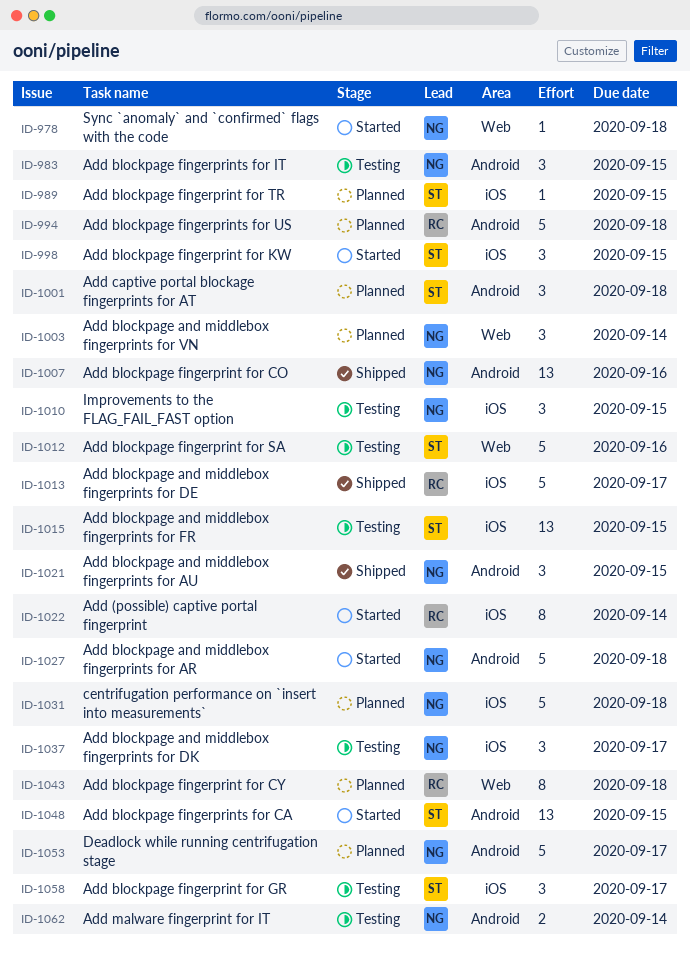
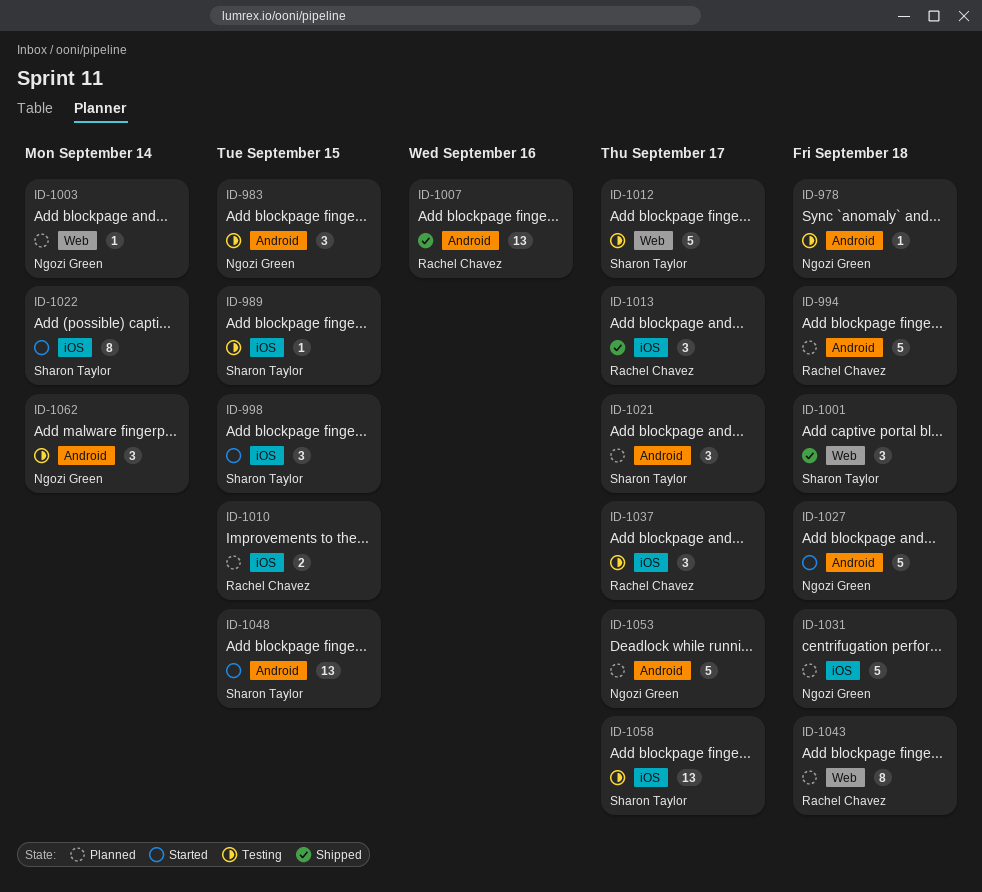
ID-978, status: Started -> Testing
ID-978, label: Web -> Android
ID-989, status: Planned -> Testing
ID-1001, status: Planned -> Shipped
ID-1001, label: Android -> Web
ID-1003, estimate: 3 -> 1
ID-1007, owner: Ngozi Green -> Rachel Chavez
ID-1010, status: Testing -> Planned
ID-1010, owner: Ngozi Green -> Rachel Chavez
ID-1010, estimate: 3 -> 2
ID-1012, due: Sep 16 -> Sep 17
ID-1013, estimate: 5 -> 3
ID-1015: present -> none
ID-1021, status: Shipped -> Planned
ID-1021, owner: Ngozi Green -> Sharon Taylor
ID-1021, due: Sep 15 -> Sep 17
ID-1022, owner: Rachel Chavez -> Sharon Taylor
ID-1037, owner: Ngozi Green -> Rachel Chavez
ID-1058, estimate: 3 -> 13
ID-1062, estimate: 2 -> 3

